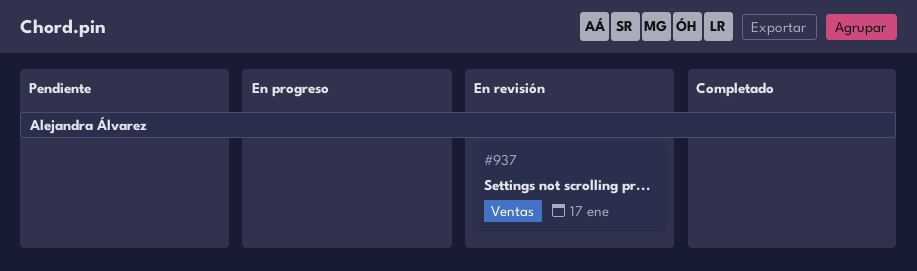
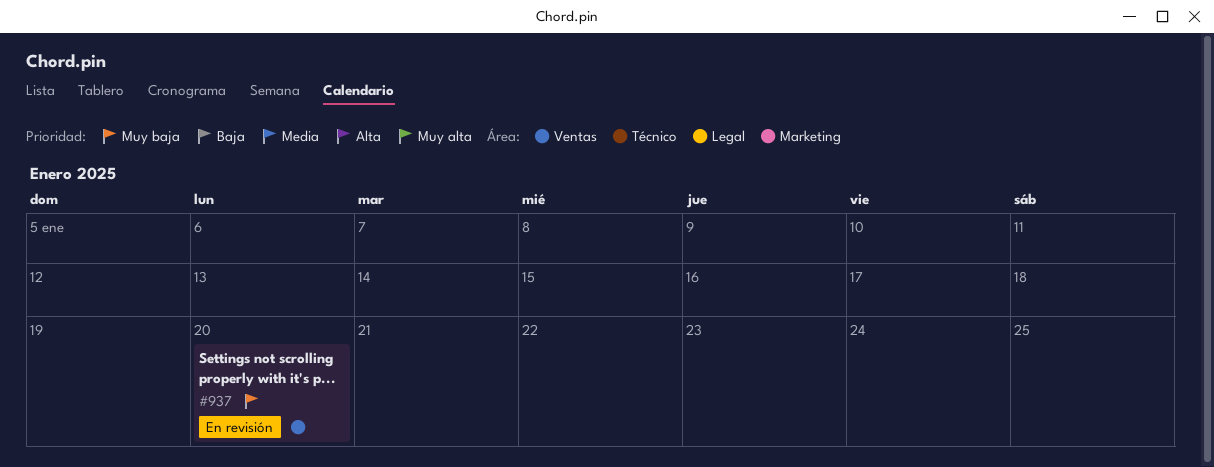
#937, due: Jan 17 -> Jan 20

